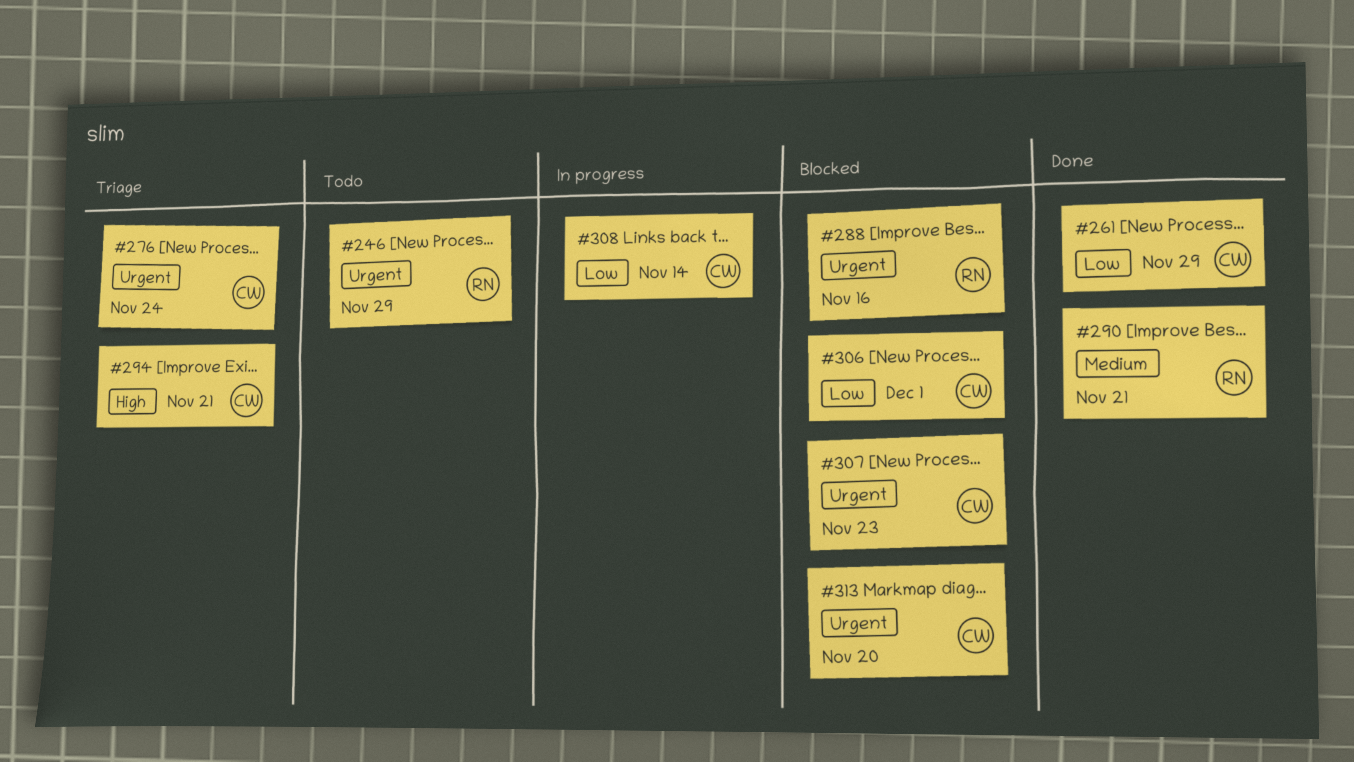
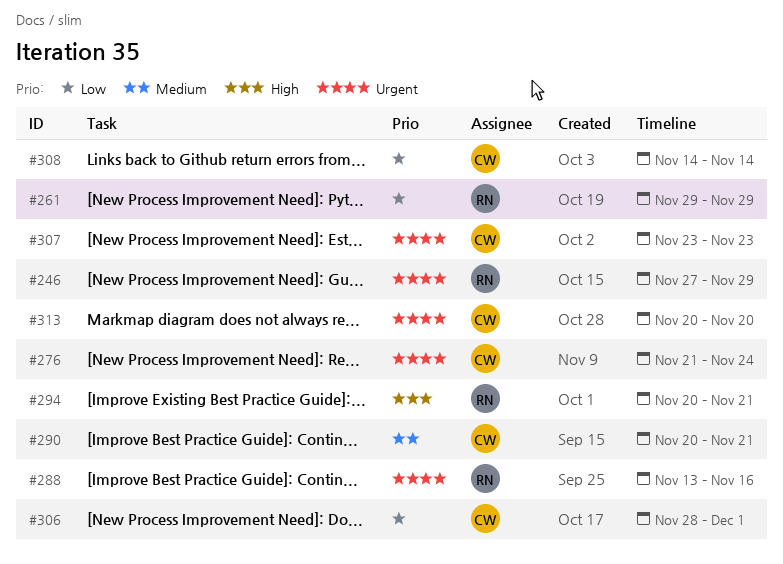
#261, owner: CW -> RN
#290, owner: RN -> CW
#294, owner: CW -> RN

